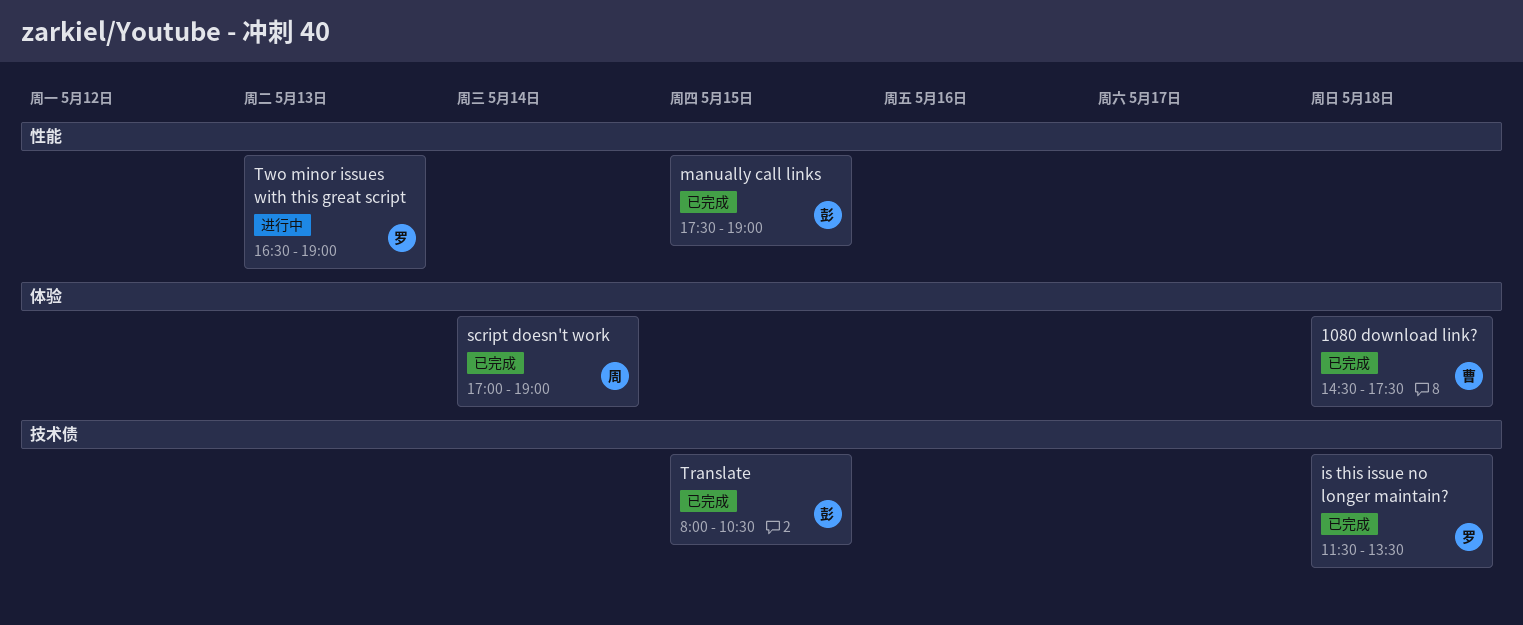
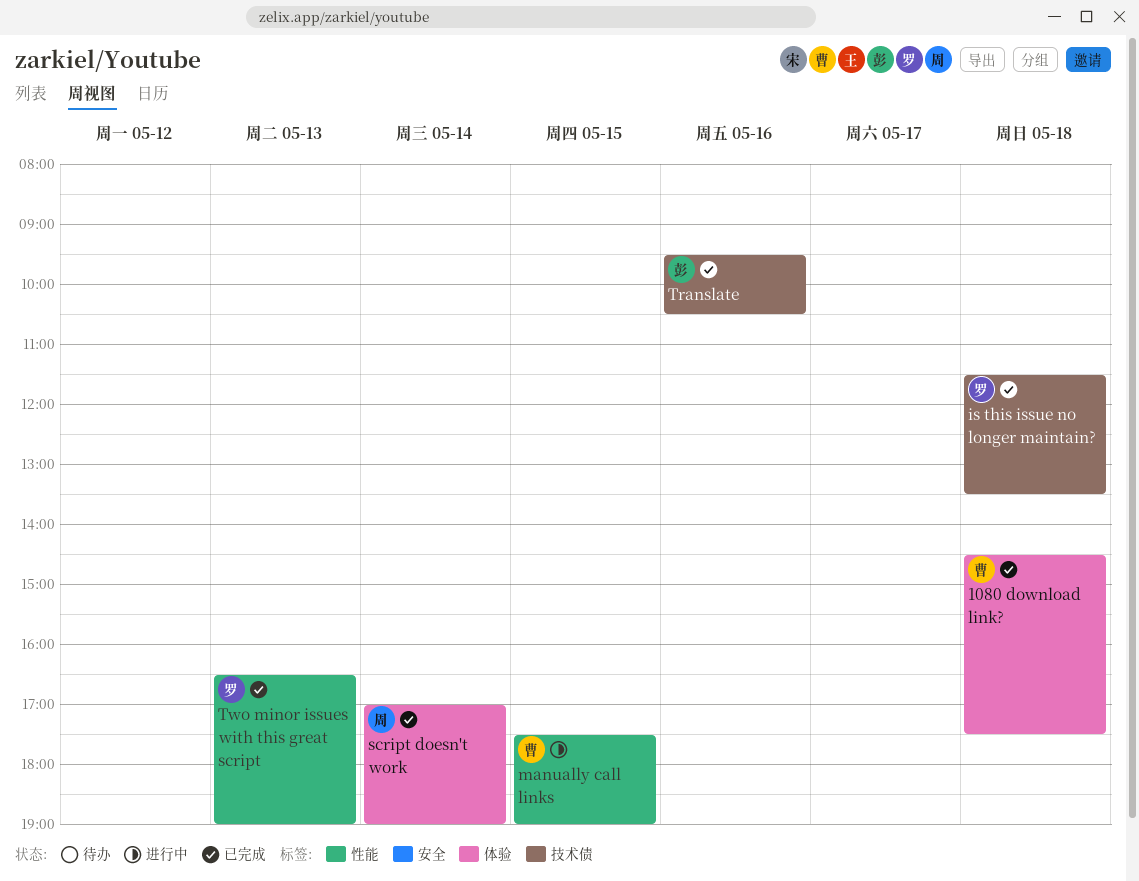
manually call links, status: 已完成 -> 进行中
manually call links, owner: 彭 -> 曹
Translate, day: May 15 -> May 16
Translate, begins: 08:00 -> 09:30
Two minor issues with this great script, status: 进行中 -> 已完成

